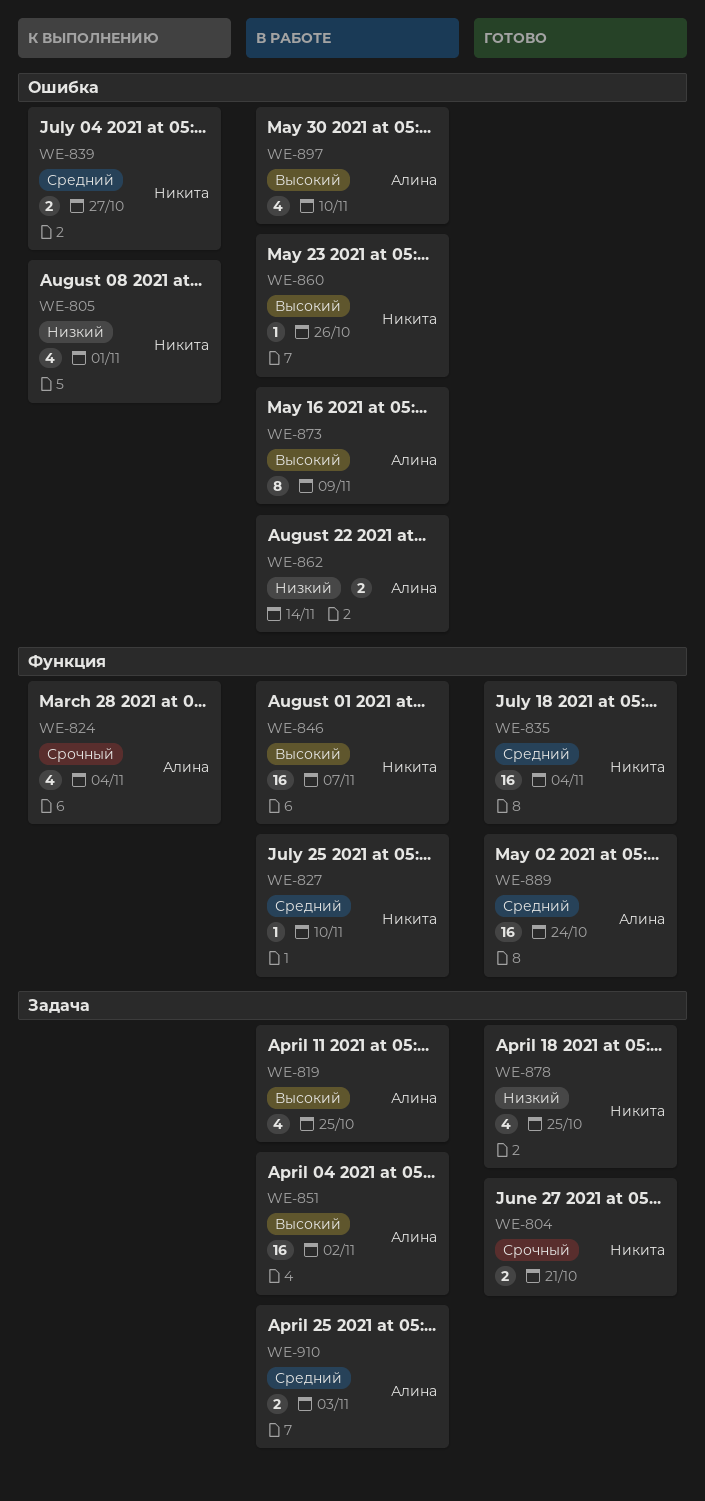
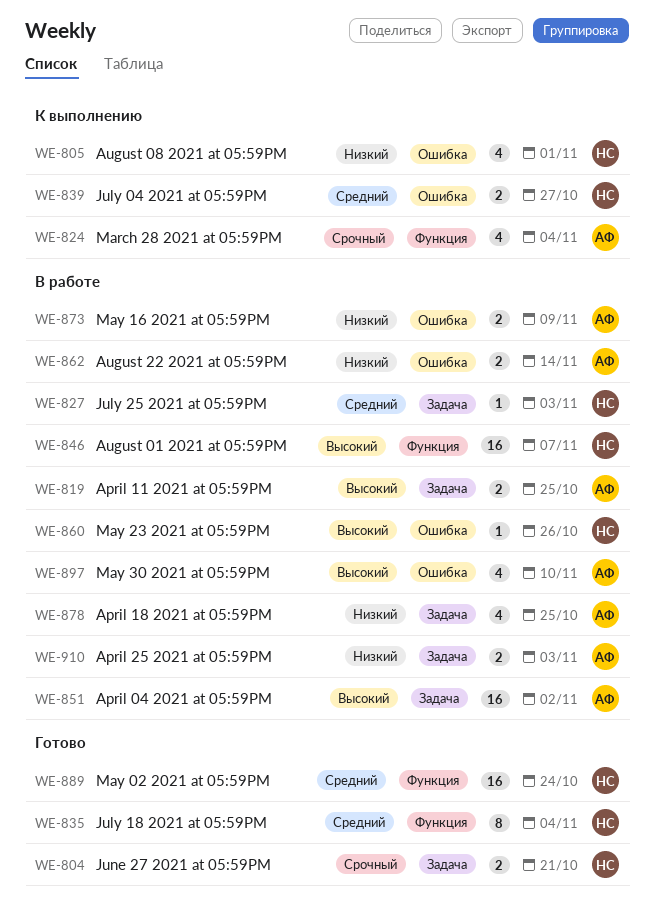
WE-819, estimate: 4 -> 2
WE-827, label: Функция -> Задача
WE-827, due: Nov 10 -> Nov 3
WE-835, estimate: 16 -> 8
WE-873, priority: Высокий -> Низкий
WE-873, estimate: 8 -> 2
WE-878, status: Готово -> В работе
WE-878, owner: Никита -> Алина
WE-889, owner: Алина -> Никита
WE-910, priority: Средний -> Низкий

